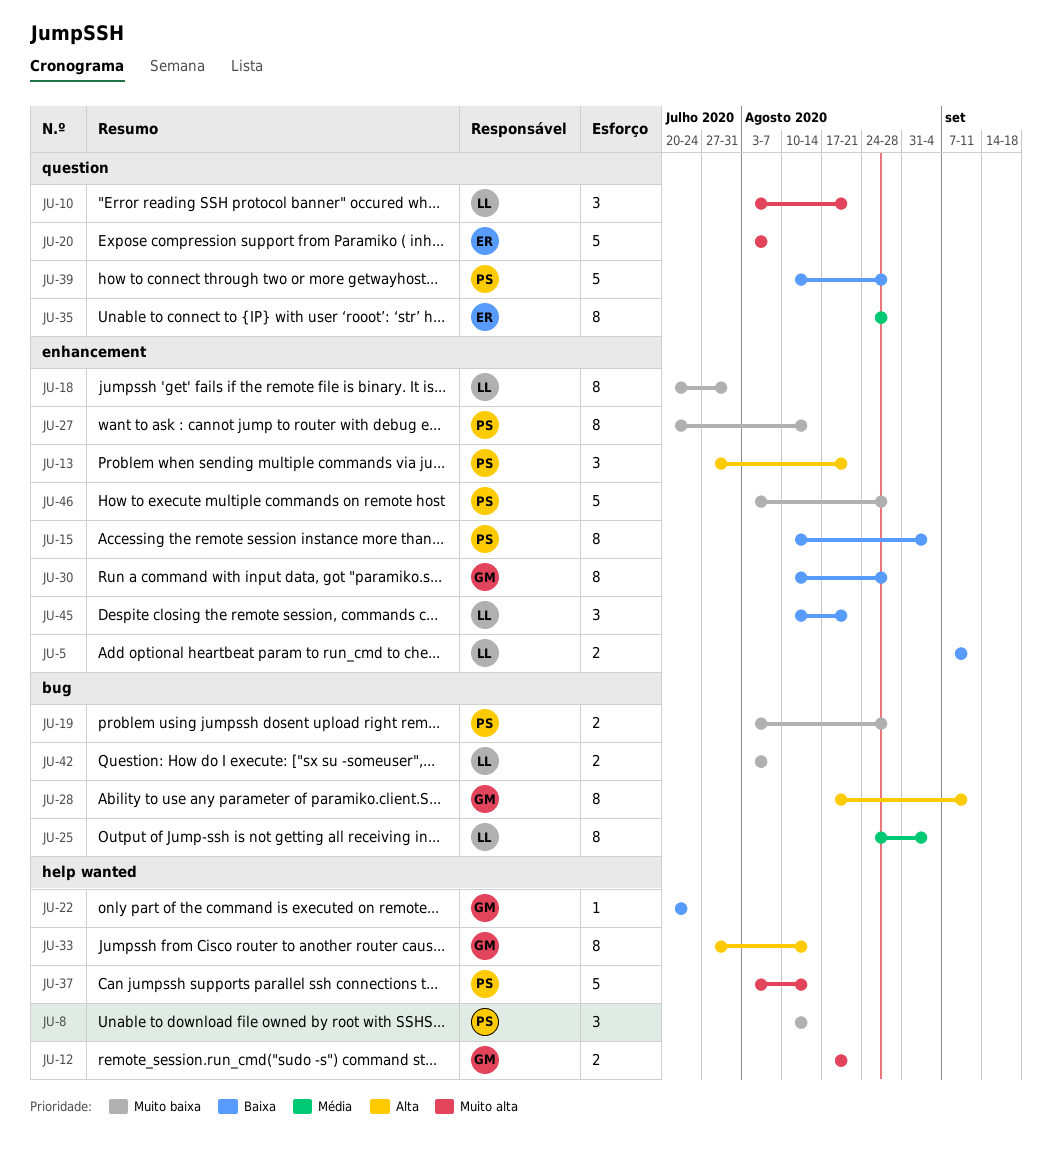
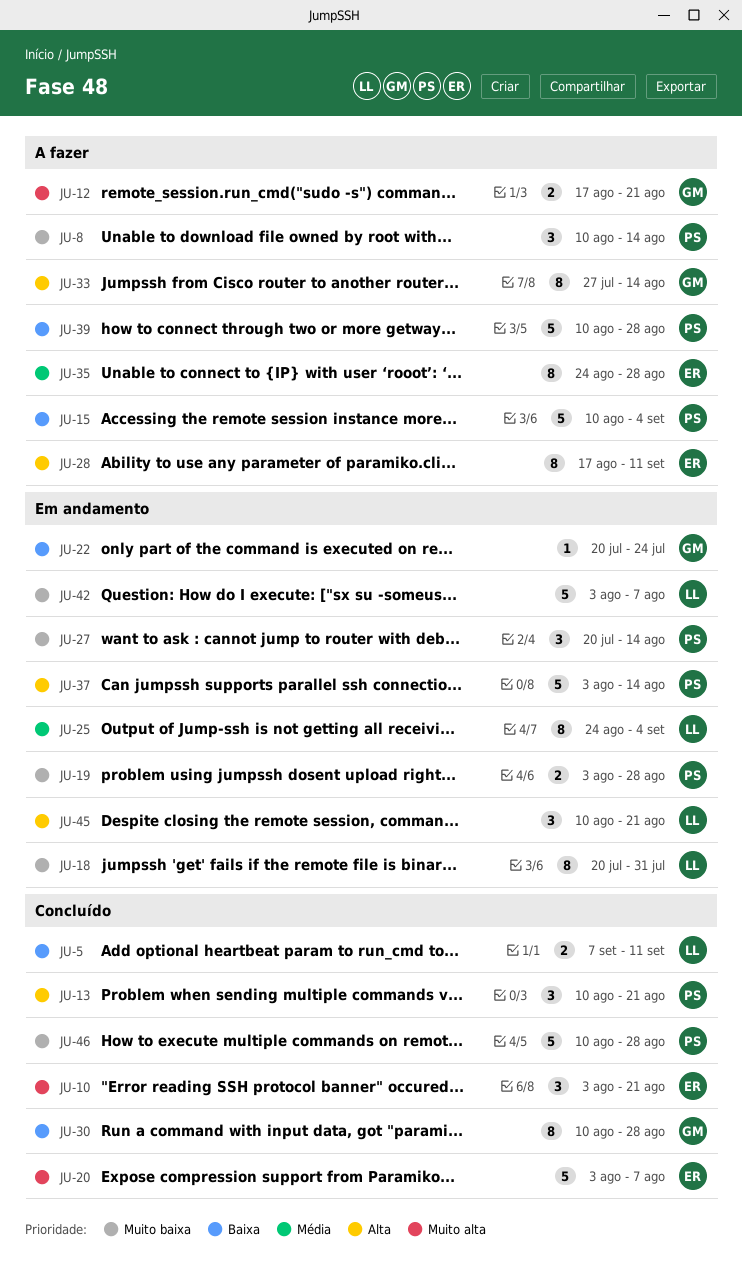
JU-10, owner: LL -> ER
JU-13, start: Jul 27 -> Aug 10
JU-15, estimate: 8 -> 5
JU-27, estimate: 8 -> 3
JU-28, owner: GM -> ER
JU-37, priority: Muito alta -> Alta
JU-42, estimate: 2 -> 5
JU-45, priority: Baixa -> Alta
JU-46, start: Aug 3 -> Aug 10

